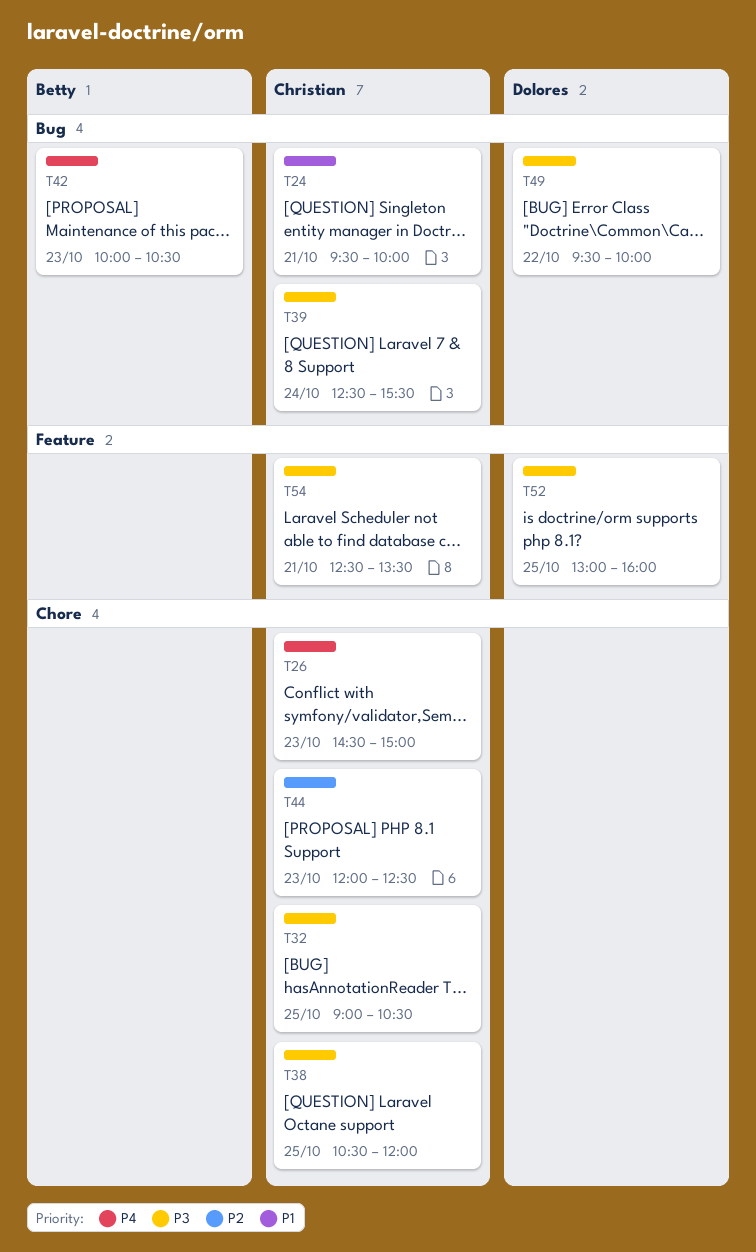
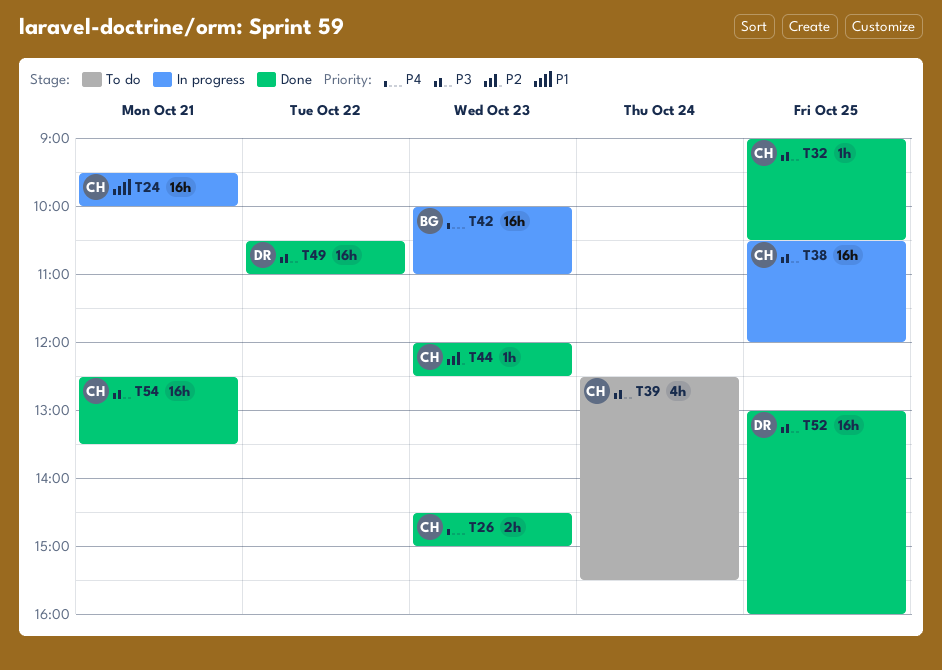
T42, ends: 10:30 -> 11:00
T49, begins: 09:30 -> 10:30
T49, ends: 10:00 -> 11:00

